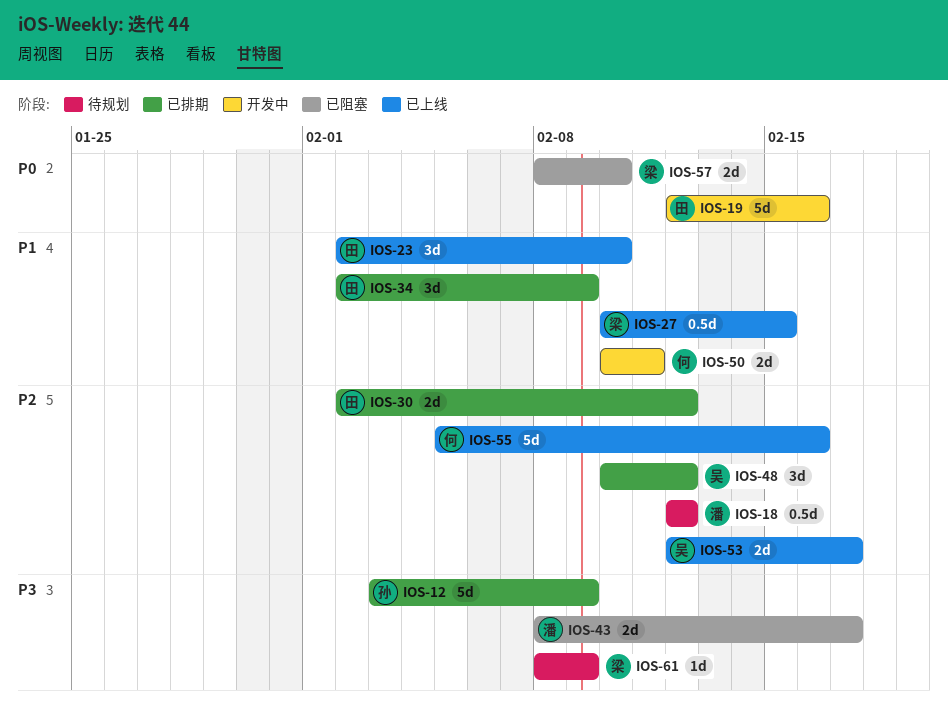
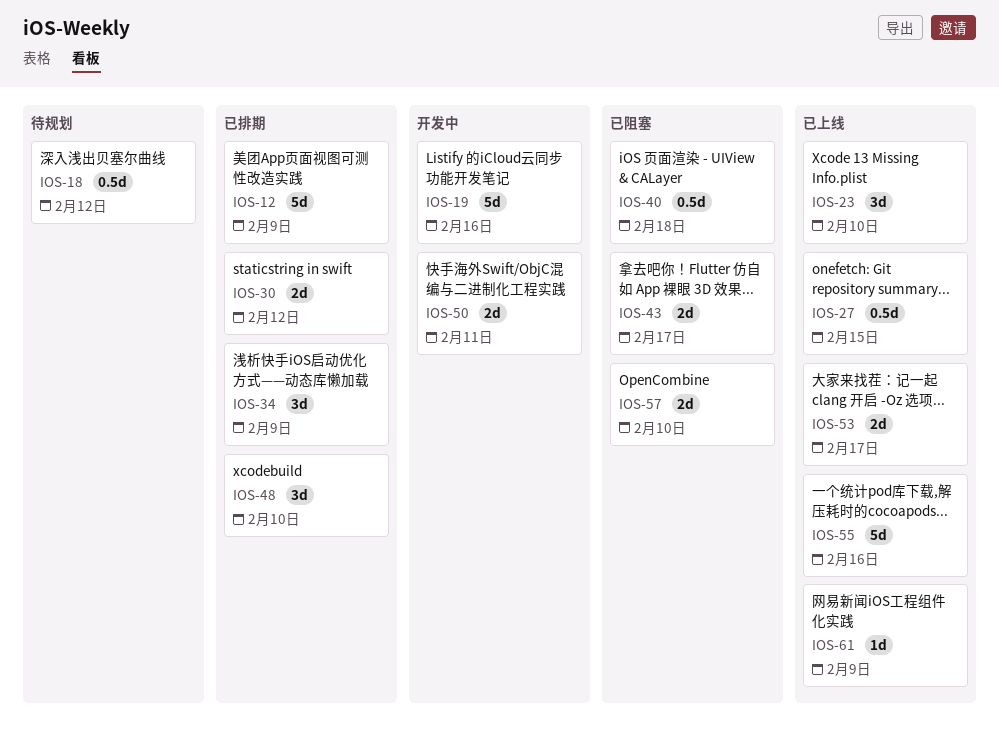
IOS-40: none -> present
IOS-48, due: Feb 12 -> Feb 10
IOS-61, status: 待规划 -> 已上线

